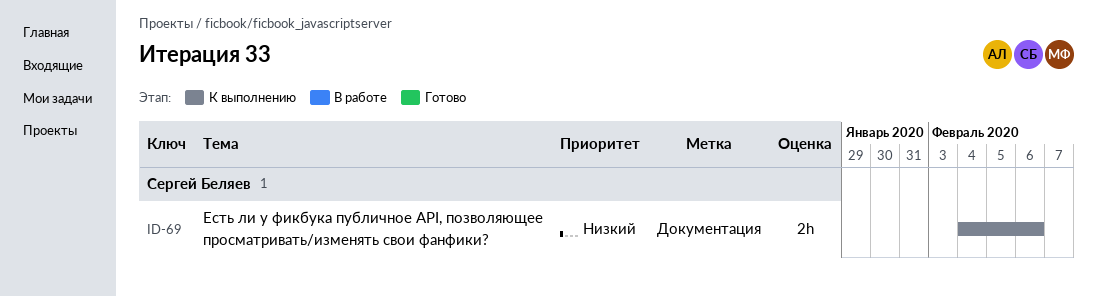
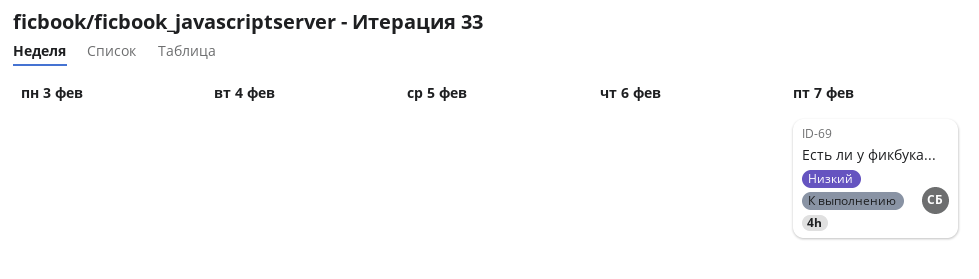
ID-69, estimate: 2h -> 4h
ID-69, due: Feb 6 -> Feb 7

